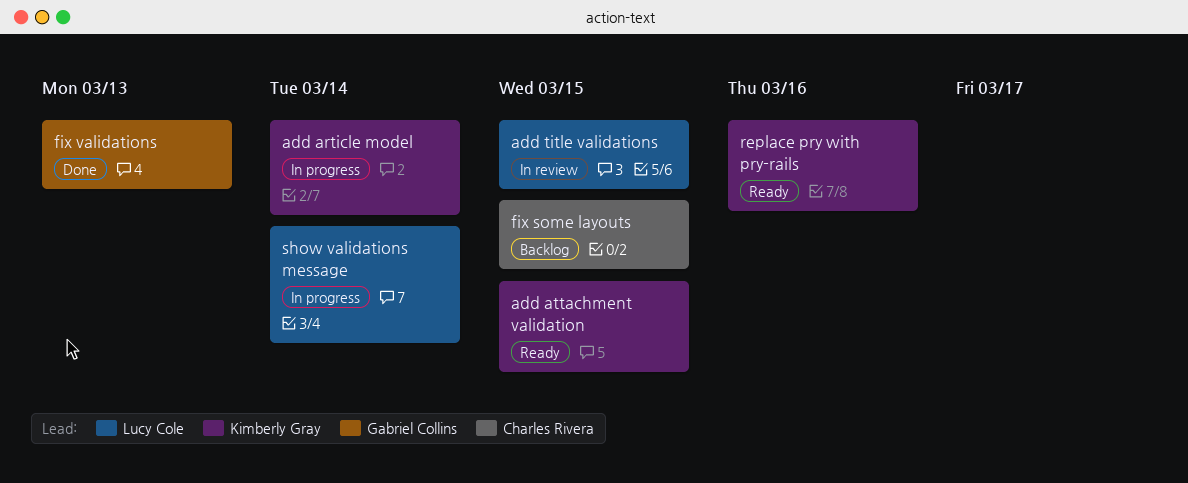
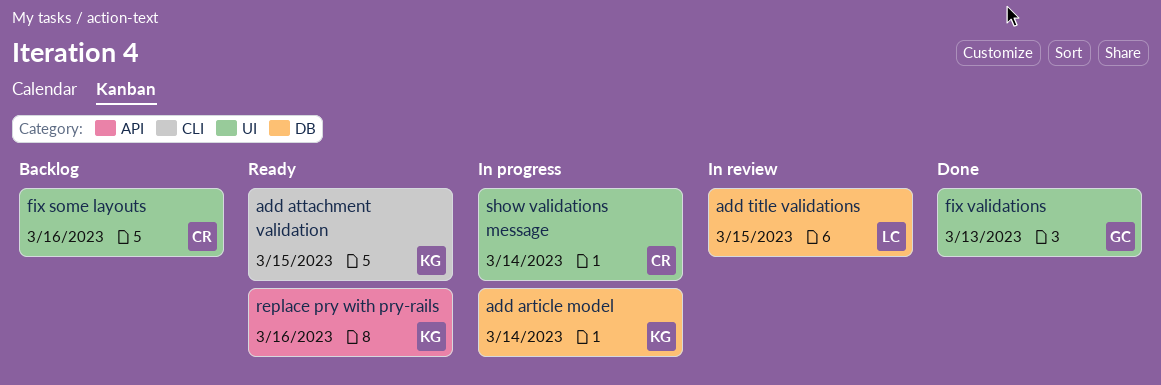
fix some layouts, due: Mar 15 -> Mar 16
show validations message, owner: Lucy Cole -> Charles Rivera

